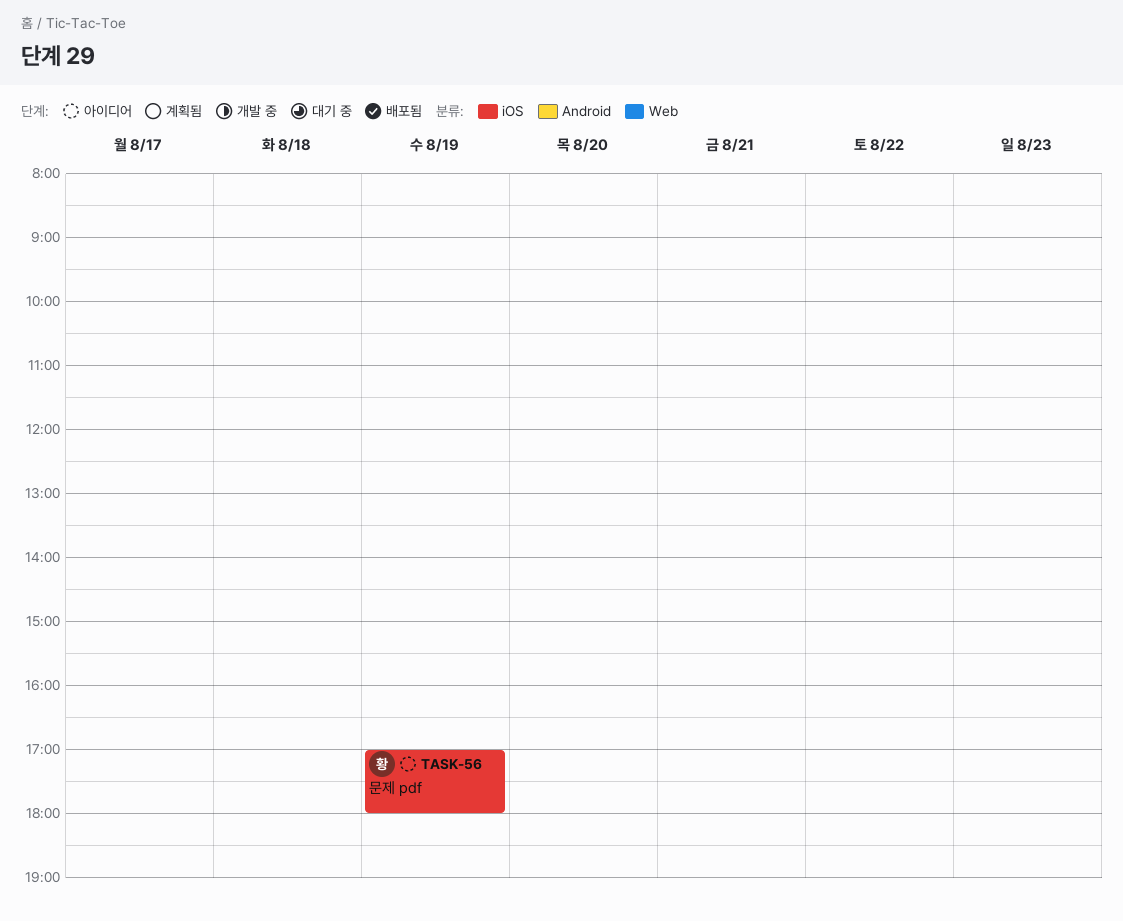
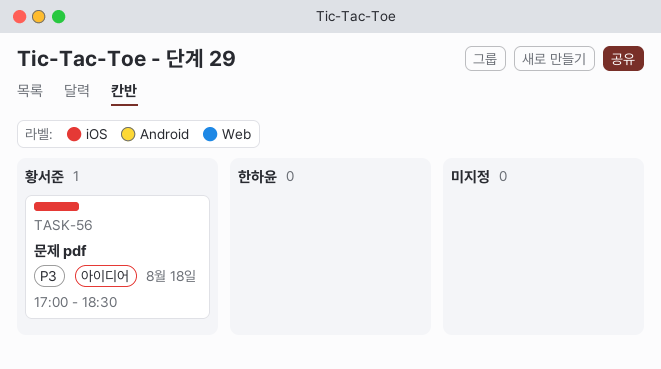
TASK-56, day: Aug 19 -> Aug 18
TASK-56, ends: 18:00 -> 18:30

